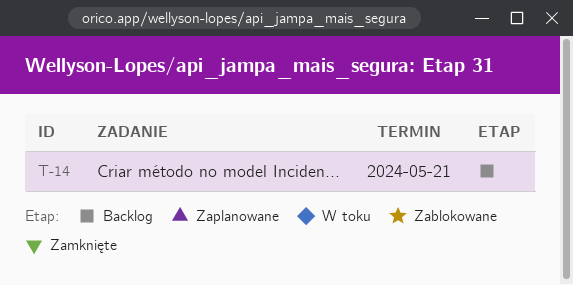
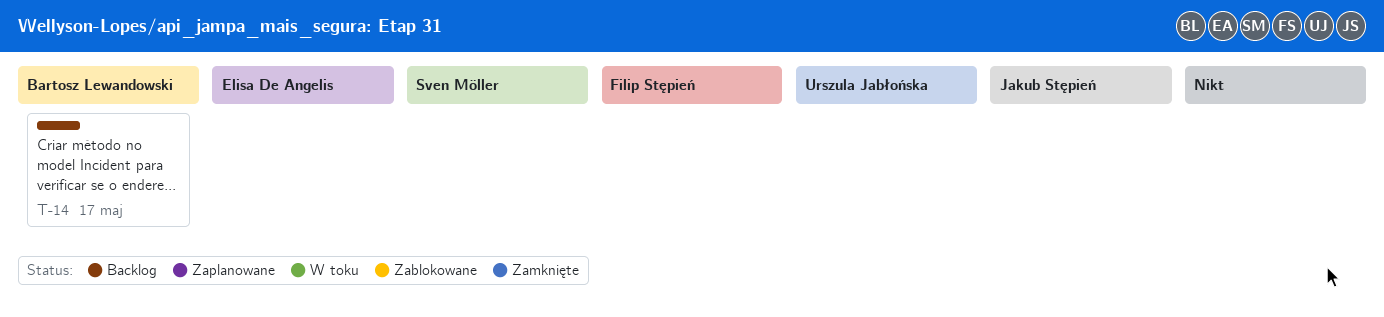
T-14, due: May 21 -> May 17

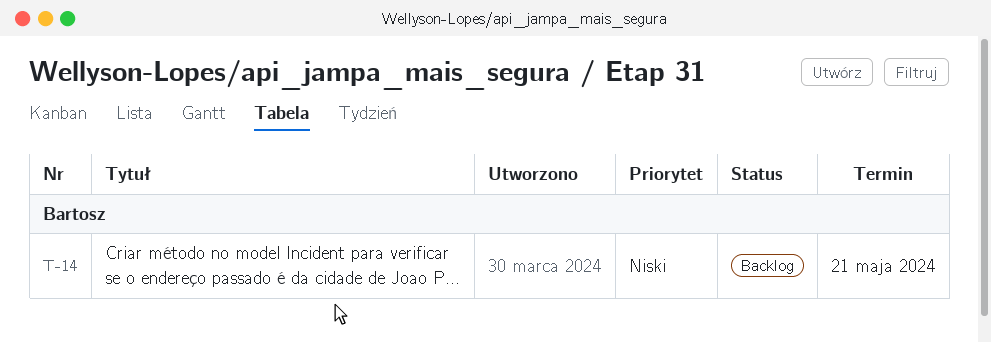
T-14, due: May 17 -> May 21

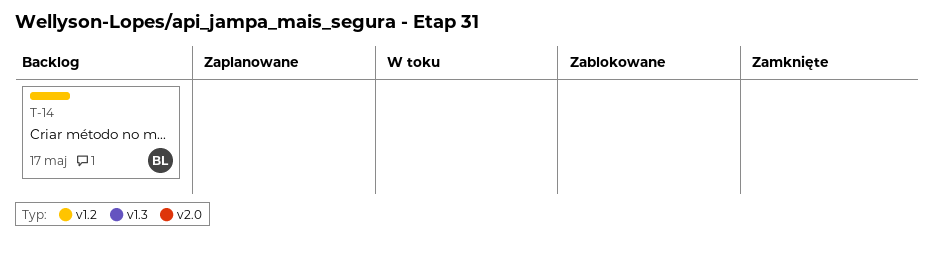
T-14, due: May 21 -> May 17

